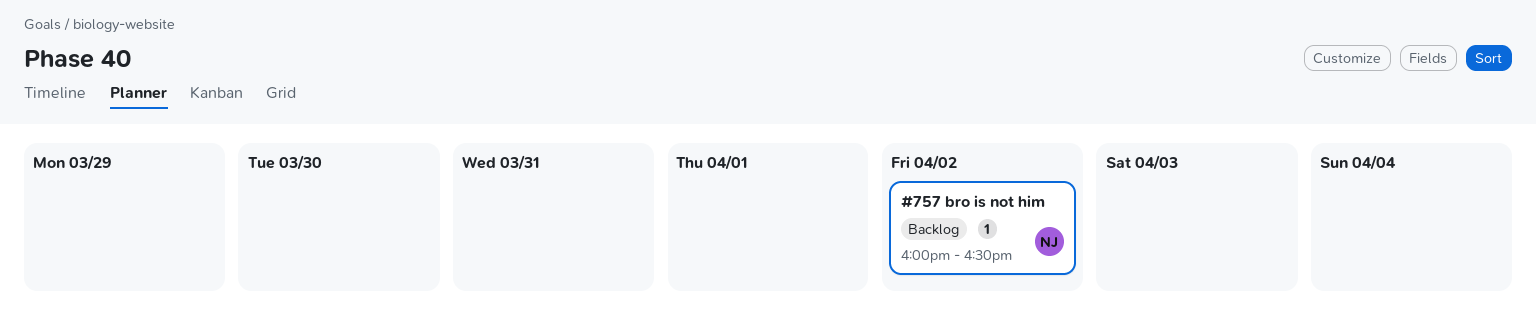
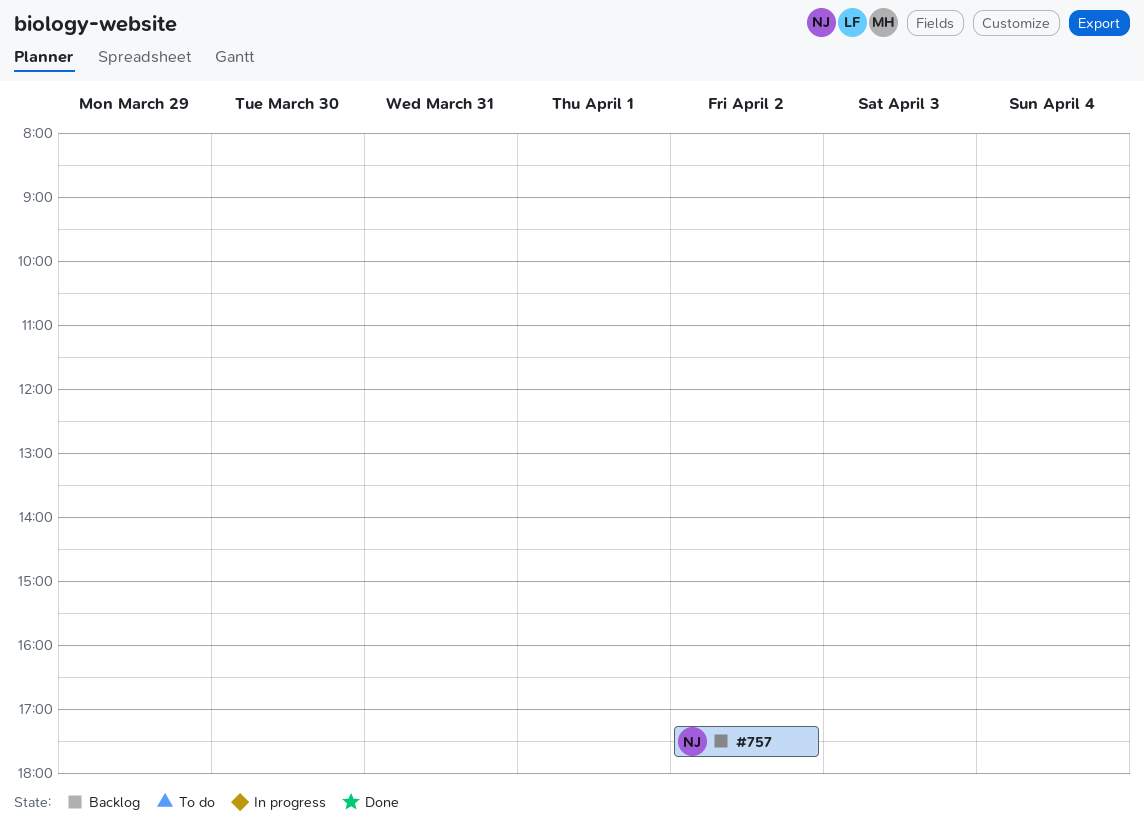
#757, begins: 16:00 -> 17:15
#757, ends: 16:30 -> 17:45

